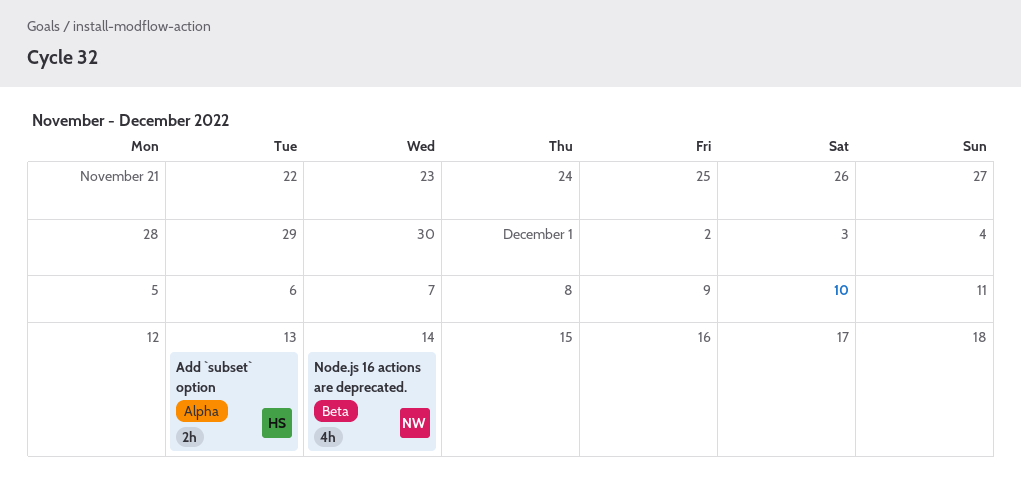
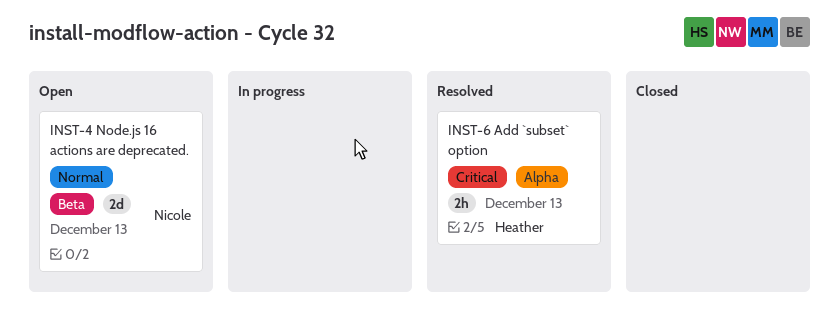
Node.js 16 actions are deprecated., estimate: 4h -> 2d
Node.js 16 actions are deprecated., due: Dec 14 -> Dec 13

